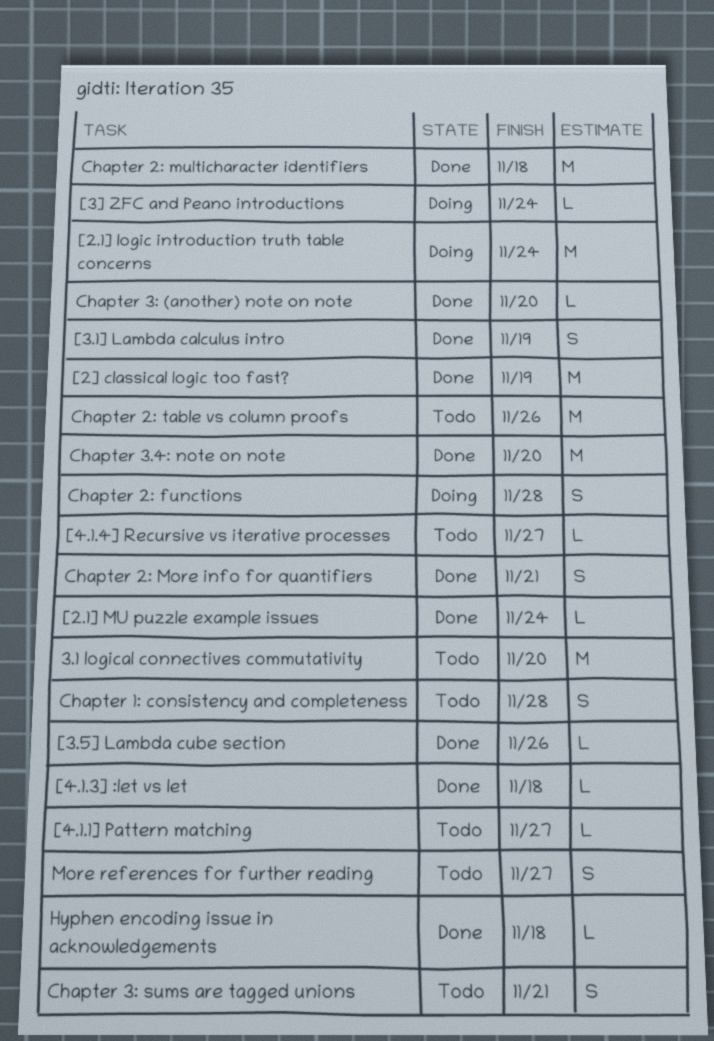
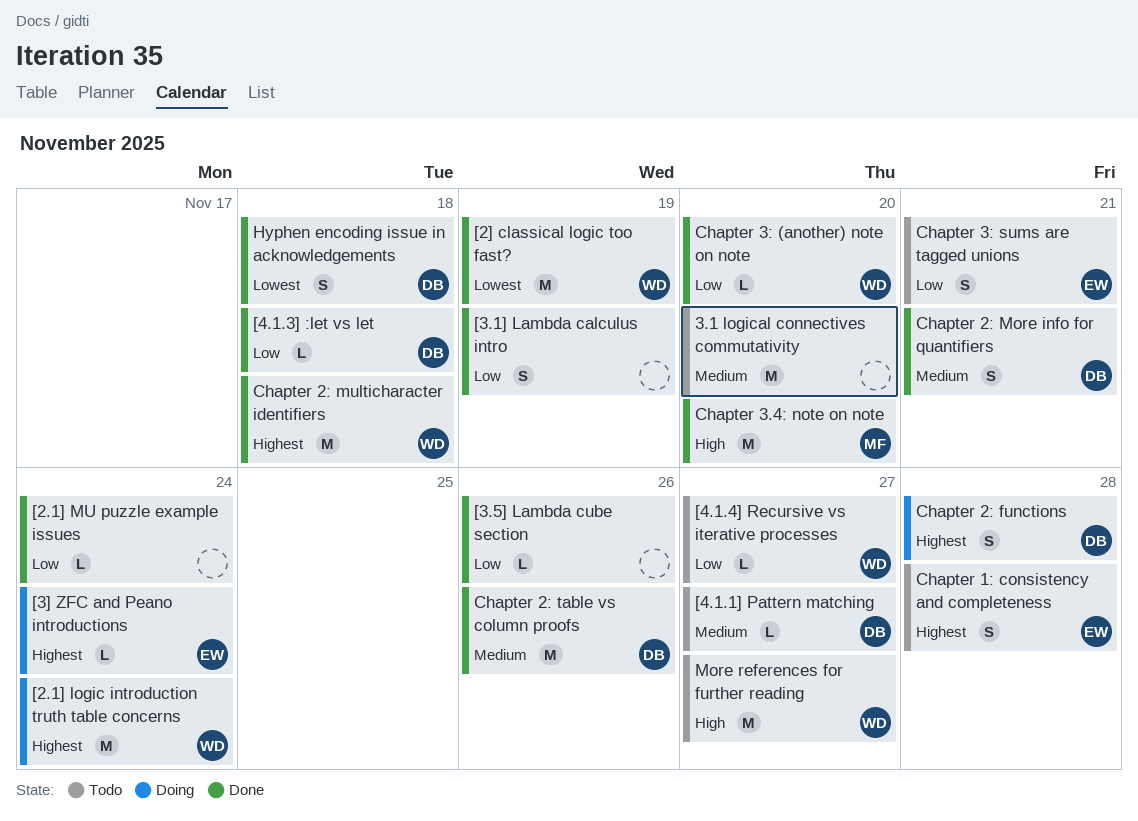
Chapter 2: table vs column proofs, status: Todo -> Done
Hyphen encoding issue in acknowledgements, estimate: L -> S
More references for further reading, estimate: S -> M

